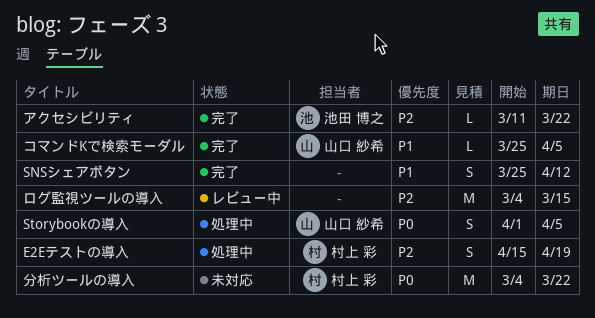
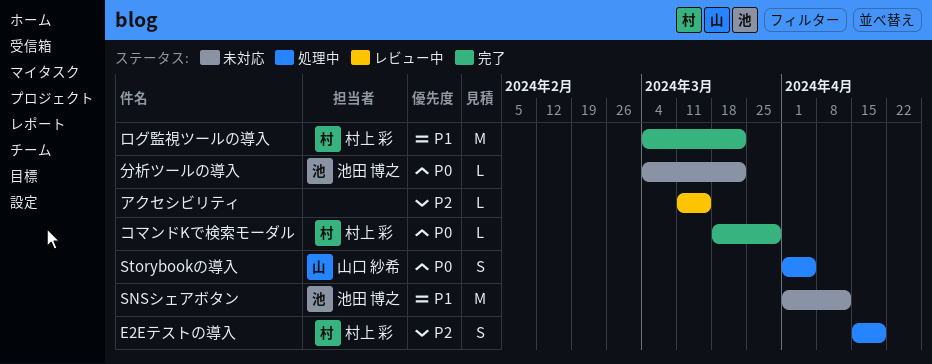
SNSシェアボタン, status: 完了 -> 未対応
SNSシェアボタン, owner: none -> 池田 博之
SNSシェアボタン, estimate: S -> M
SNSシェアボタン, start: Mar 25 -> Apr 1
アクセシビリティ, status: 完了 -> レビュー中
アクセシビリティ, owner: 池田 博之 -> none
アクセシビリティ, due: Mar 22 -> Mar 15
コマンドKで検索モーダル, owner: 山口 紗希 -> 村上 彩
コマンドKで検索モーダル, priority: P1 -> P0
コマンドKで検索モーダル, start: Mar 25 -> Mar 18
コマンドKで検索モーダル, due: Apr 5 -> Mar 29
ログ監視ツールの導入, status: レビュー中 -> 完了
ログ監視ツールの導入, owner: none -> 村上 彩
ログ監視ツールの導入, priority: P2 -> P1
ログ監視ツールの導入, due: Mar 15 -> Mar 22
分析ツールの導入, owner: 村上 彩 -> 池田 博之
分析ツールの導入, estimate: M -> L

